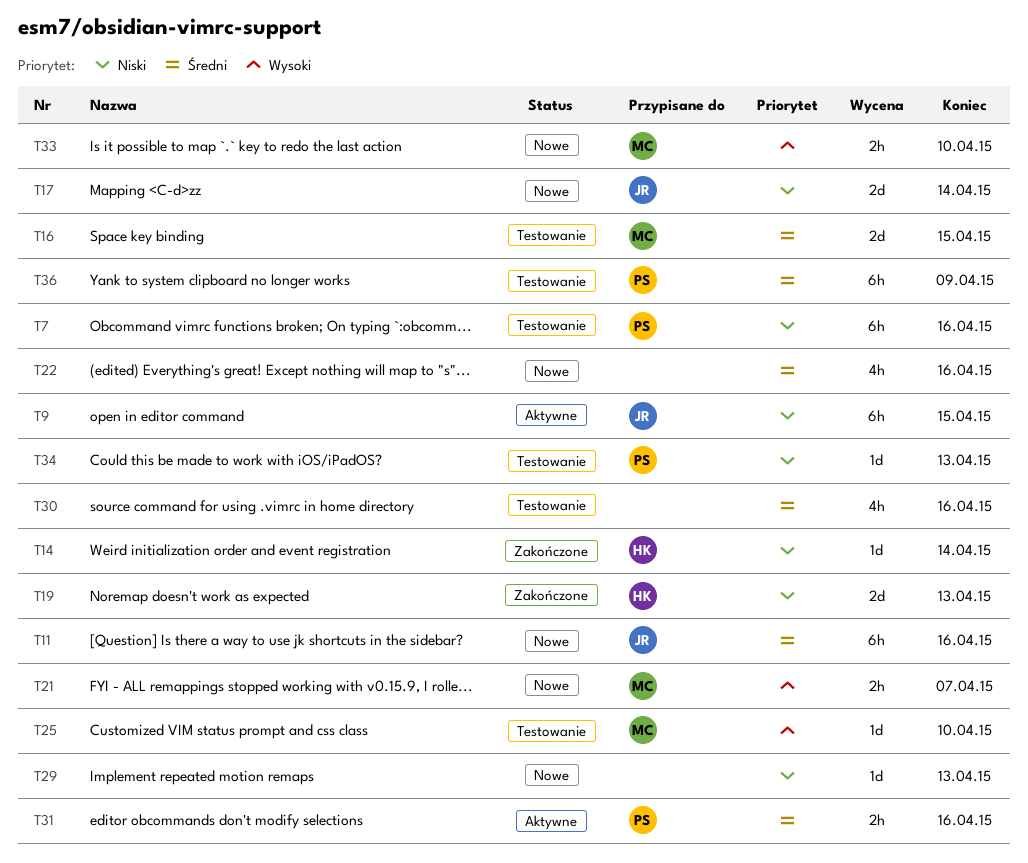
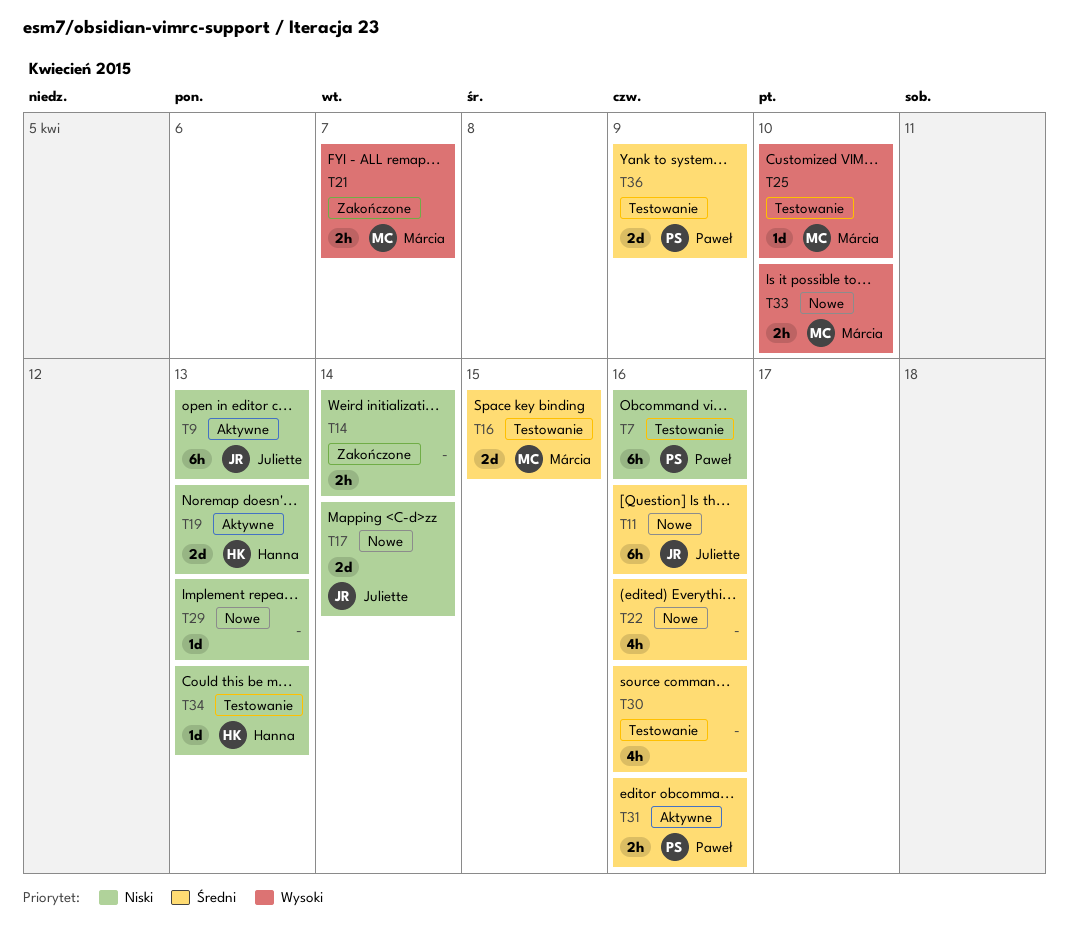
T9, due: Apr 15 -> Apr 13
T14, owner: Hanna -> none
T14, estimate: 1d -> 2h
T19, status: Zakończone -> Aktywne
T21, status: Nowe -> Zakończone
T34, owner: Paweł -> Hanna
T36, estimate: 6h -> 2d

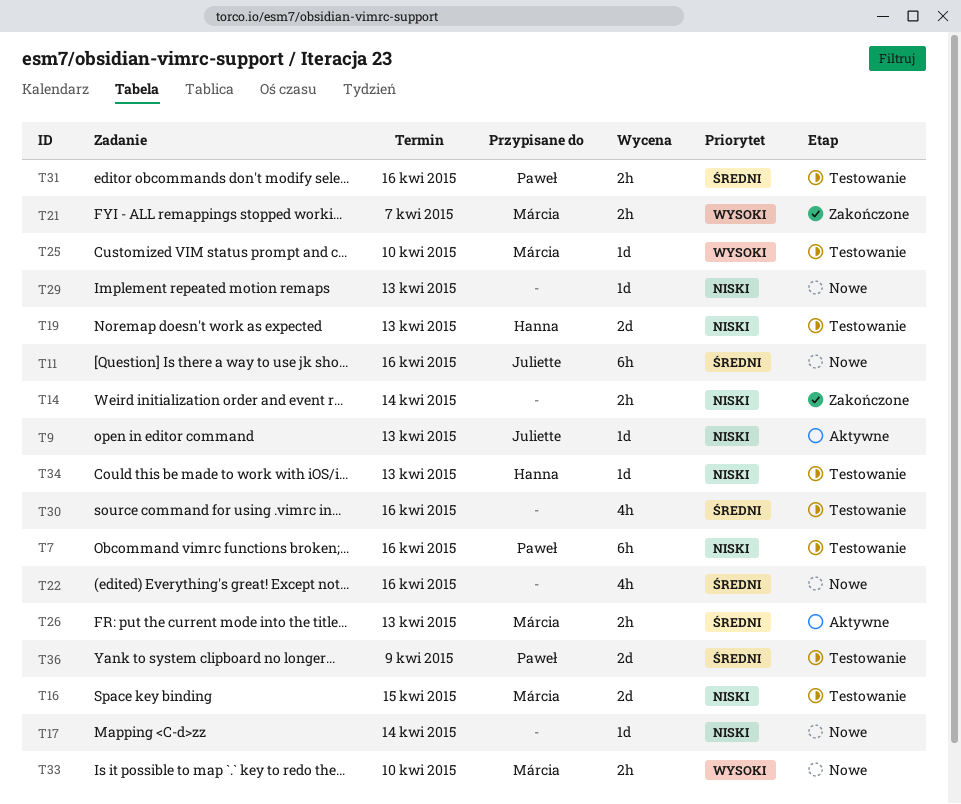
T9, estimate: 6h -> 1d
T16, priority: Średni -> Niski
T17, owner: Juliette -> none
T17, estimate: 2d -> 1d
T19, status: Aktywne -> Testowanie
T26: none -> present
T31, status: Aktywne -> Testowanie

